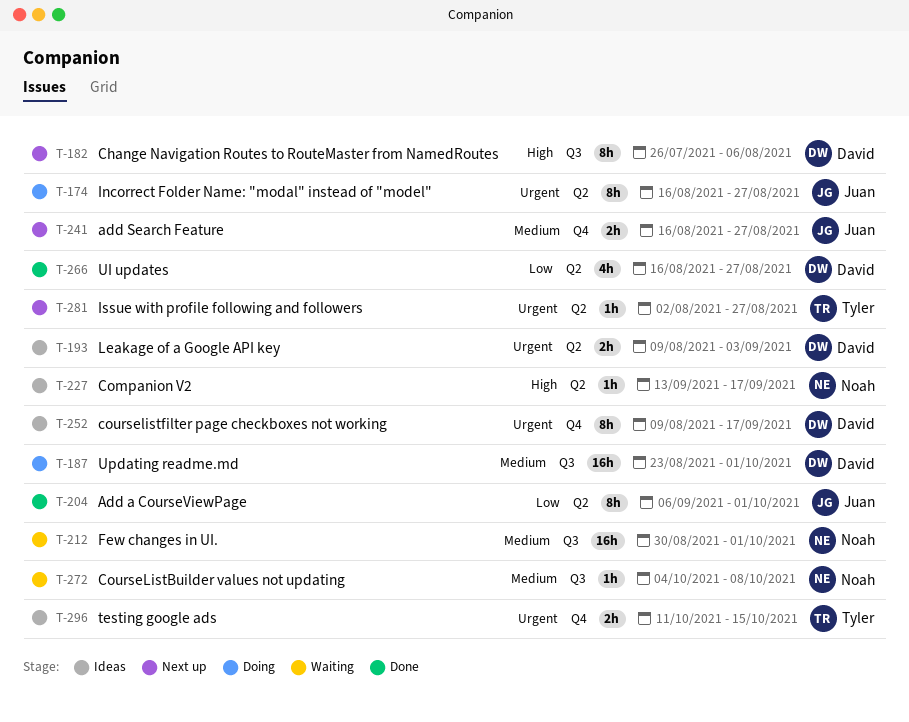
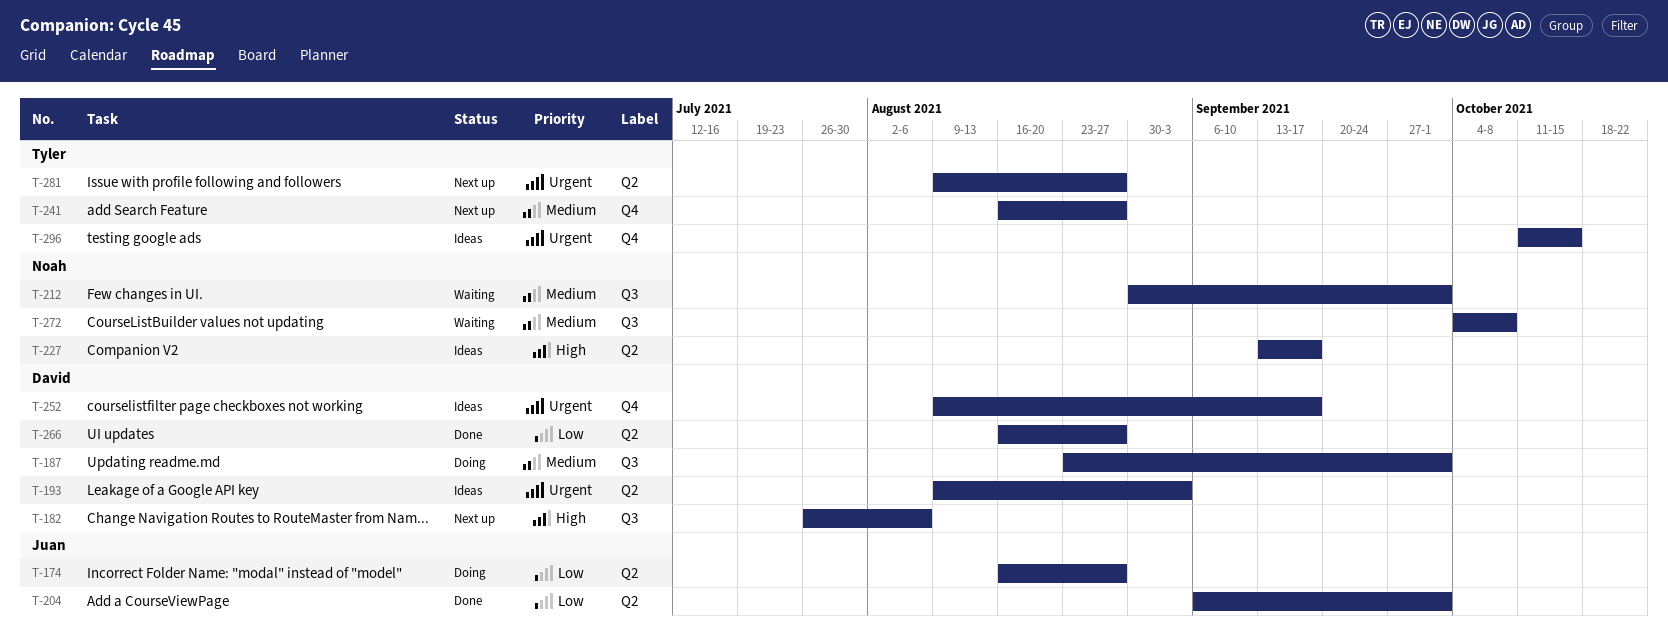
T-174, priority: Urgent -> Low
T-241, owner: Juan -> Tyler
T-281, start: Aug 2 -> Aug 9

